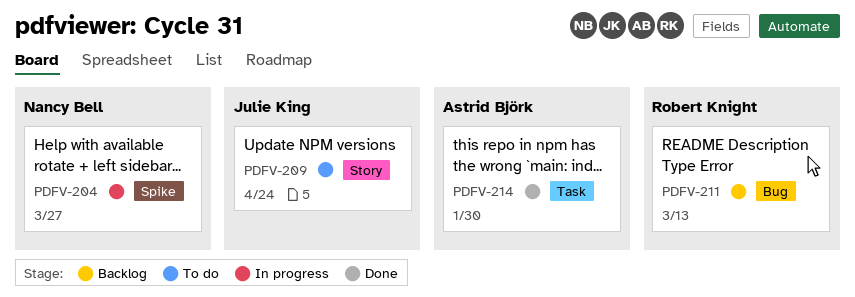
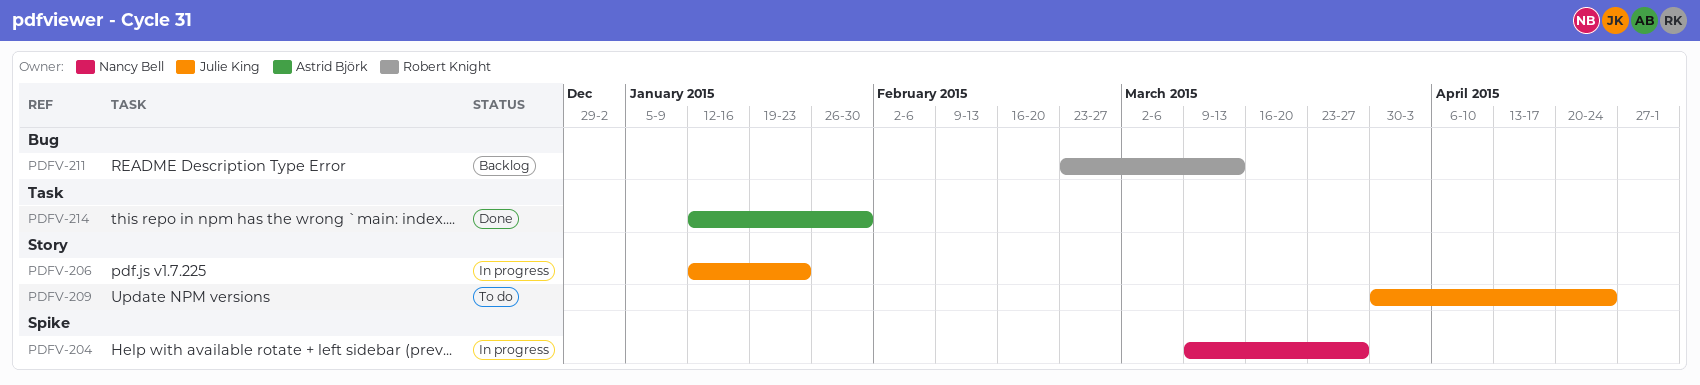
PDFV-206: none -> present

